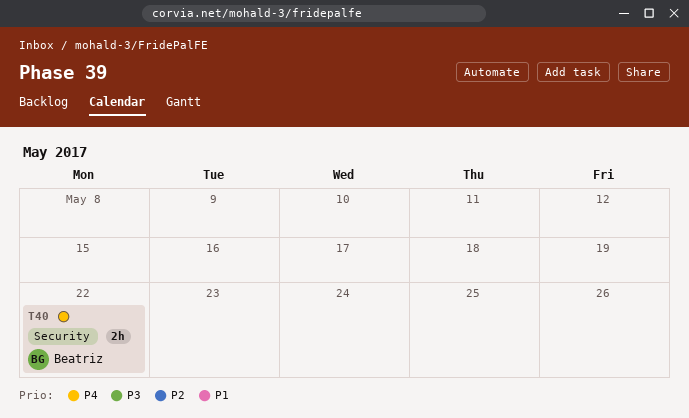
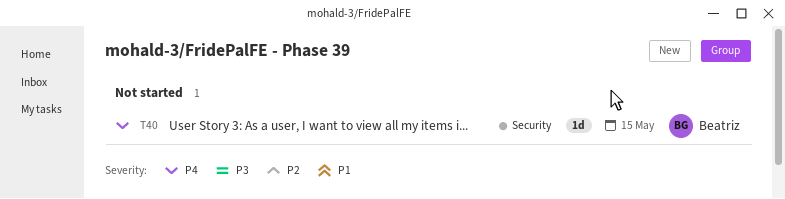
T40, estimate: 2h -> 1d
T40, due: May 22 -> May 15

